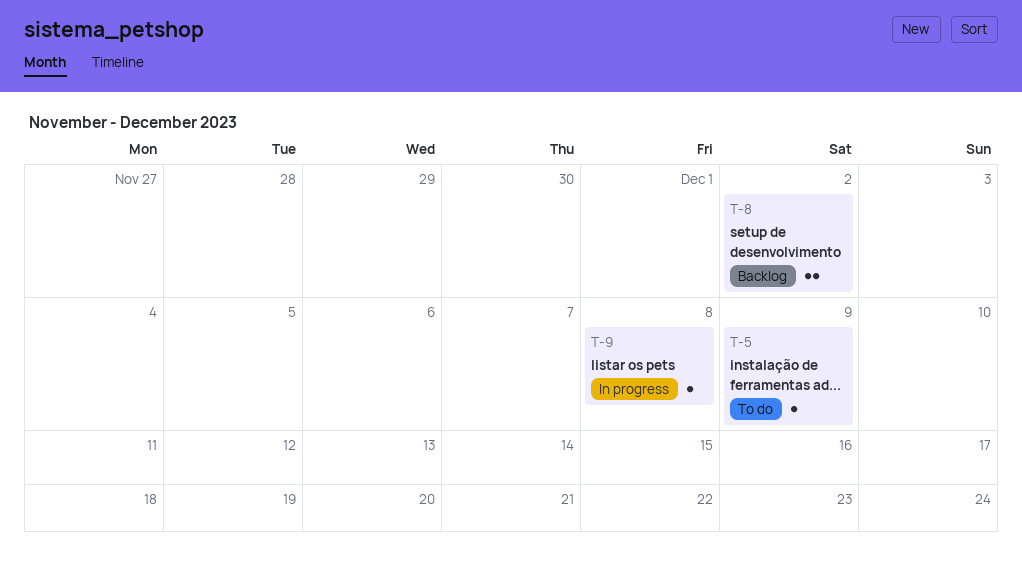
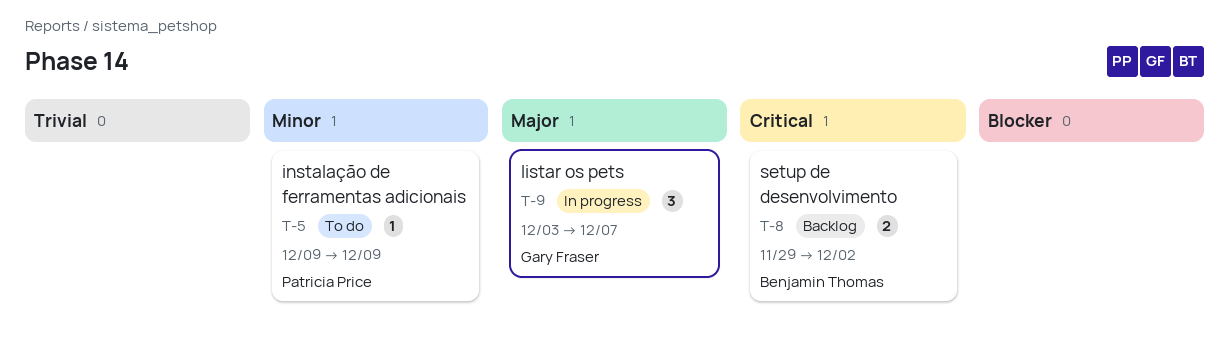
T-9, estimate: 1 -> 3
T-9, due: Dec 8 -> Dec 7

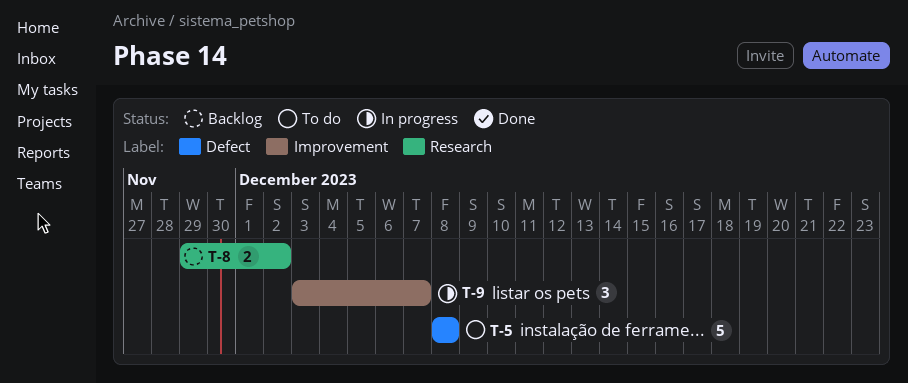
T-5, estimate: 1 -> 5
T-5, start: Dec 9 -> Dec 8
T-5, due: Dec 9 -> Dec 8

